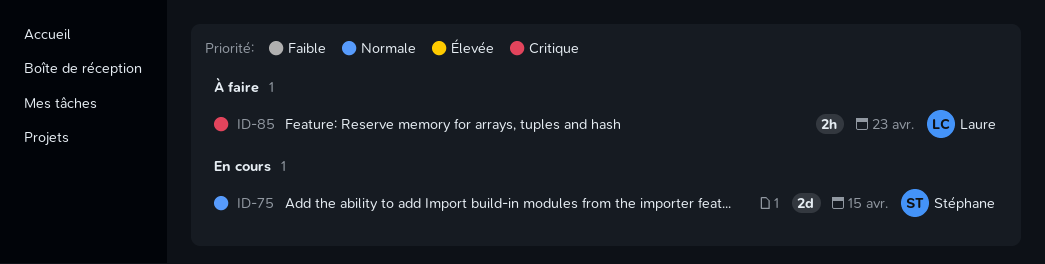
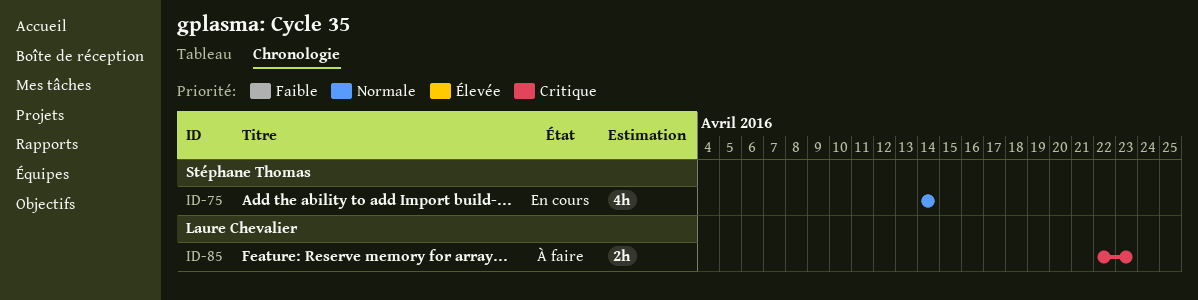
ID-75, estimate: 2d -> 4h
ID-75, due: Apr 15 -> Apr 14

